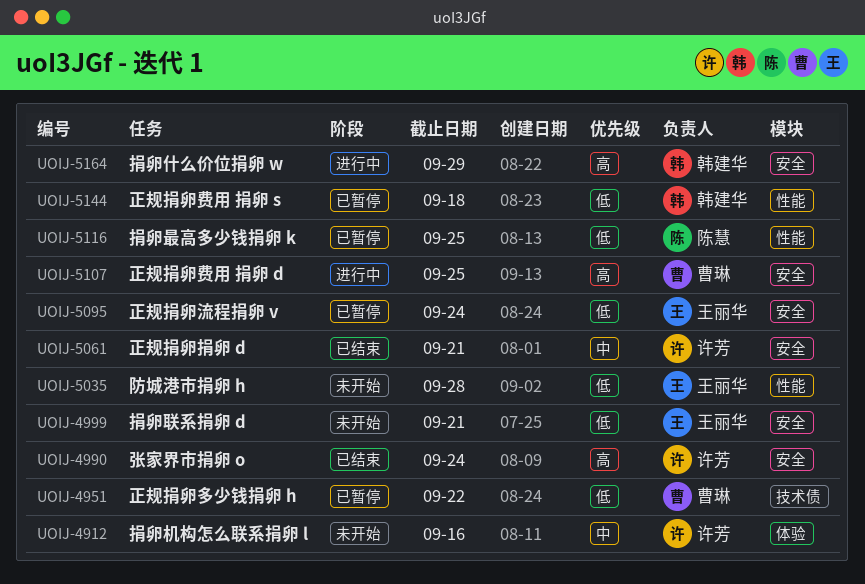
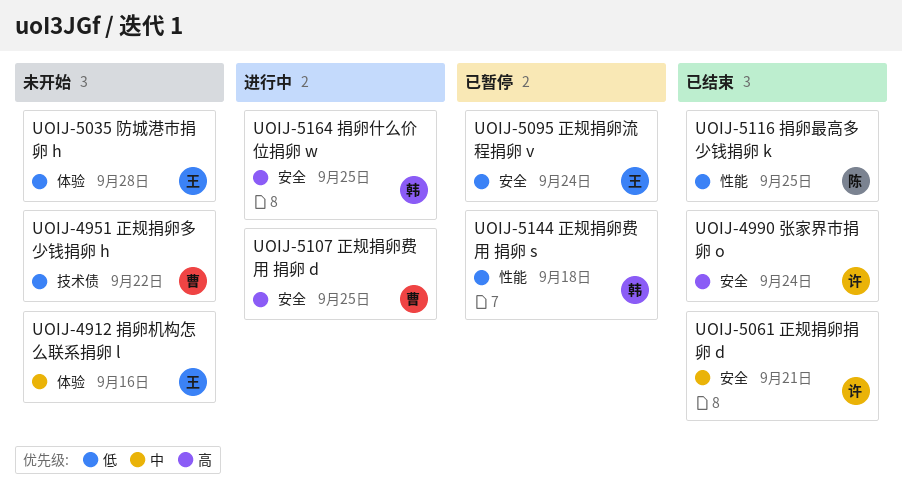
UOIJ-4912, owner: 许芳 -> 王丽华
UOIJ-4951, status: 已暂停 -> 未开始
UOIJ-4999: present -> none
UOIJ-5035, label: 性能 -> 体验
UOIJ-5116, status: 已暂停 -> 已结束
UOIJ-5164, due: Sep 29 -> Sep 25

